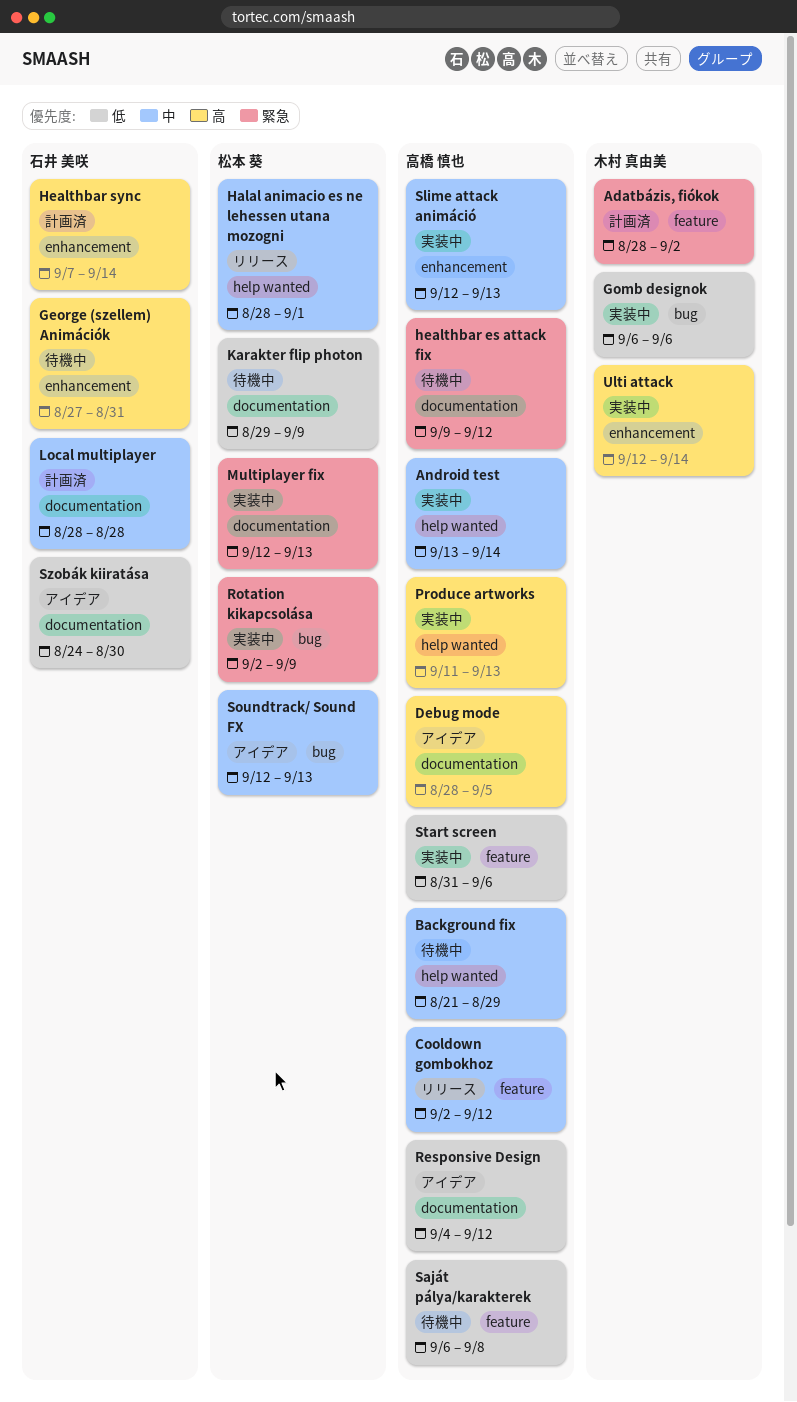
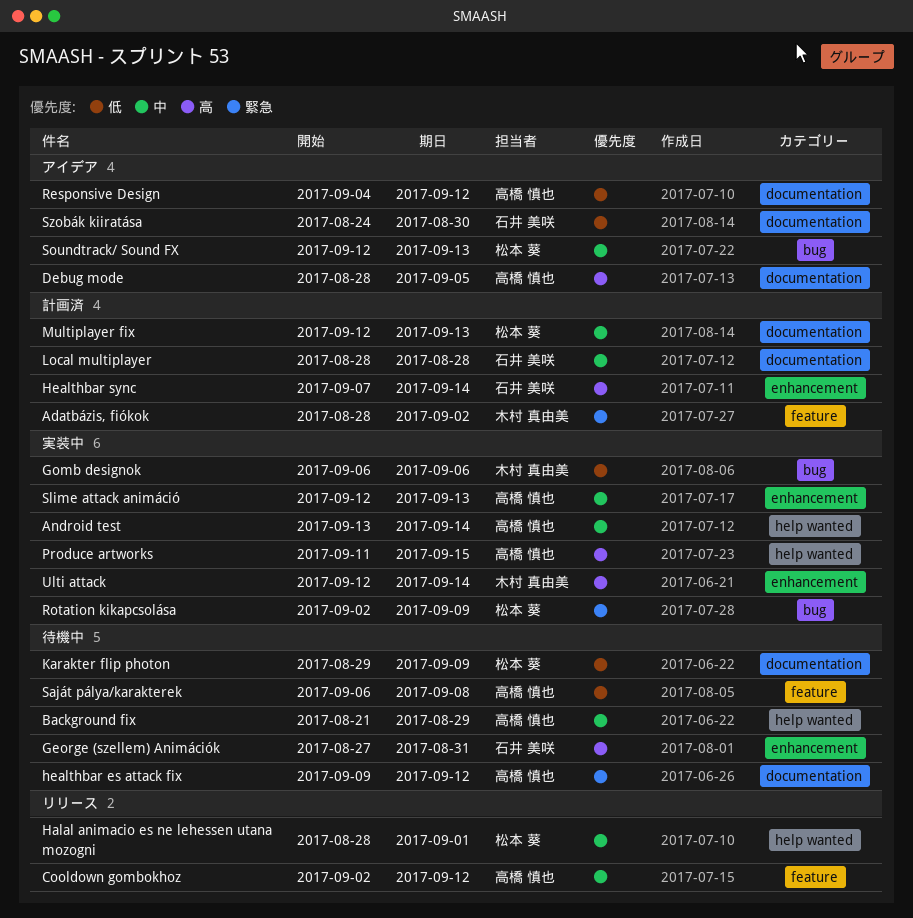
Multiplayer fix, status: 実装中 -> 計画済
Multiplayer fix, priority: 緊急 -> 中
Produce artworks, due: Sep 13 -> Sep 15
Start screen: present -> none

